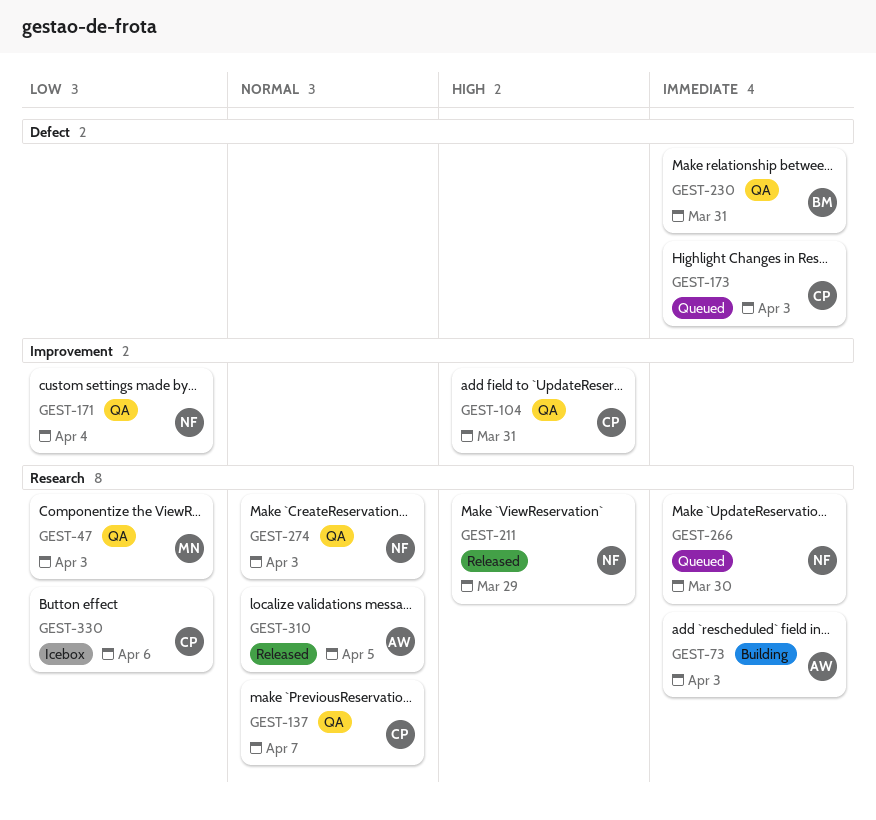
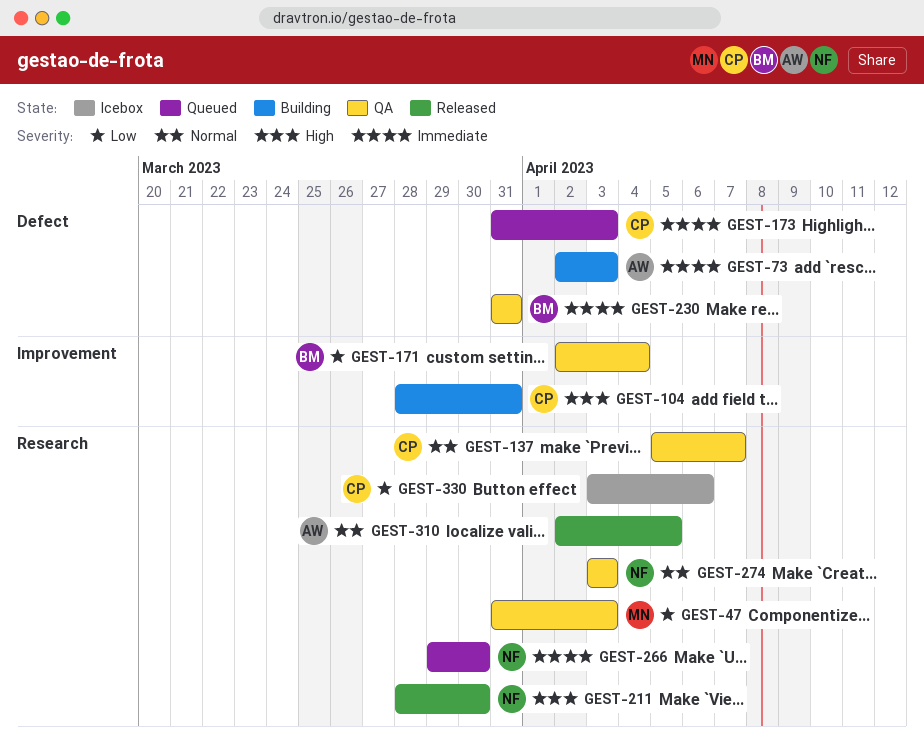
GEST-73, label: Research -> Defect
GEST-104, status: QA -> Building
GEST-171, owner: NF -> BM
GEST-211, due: Mar 29 -> Mar 30

